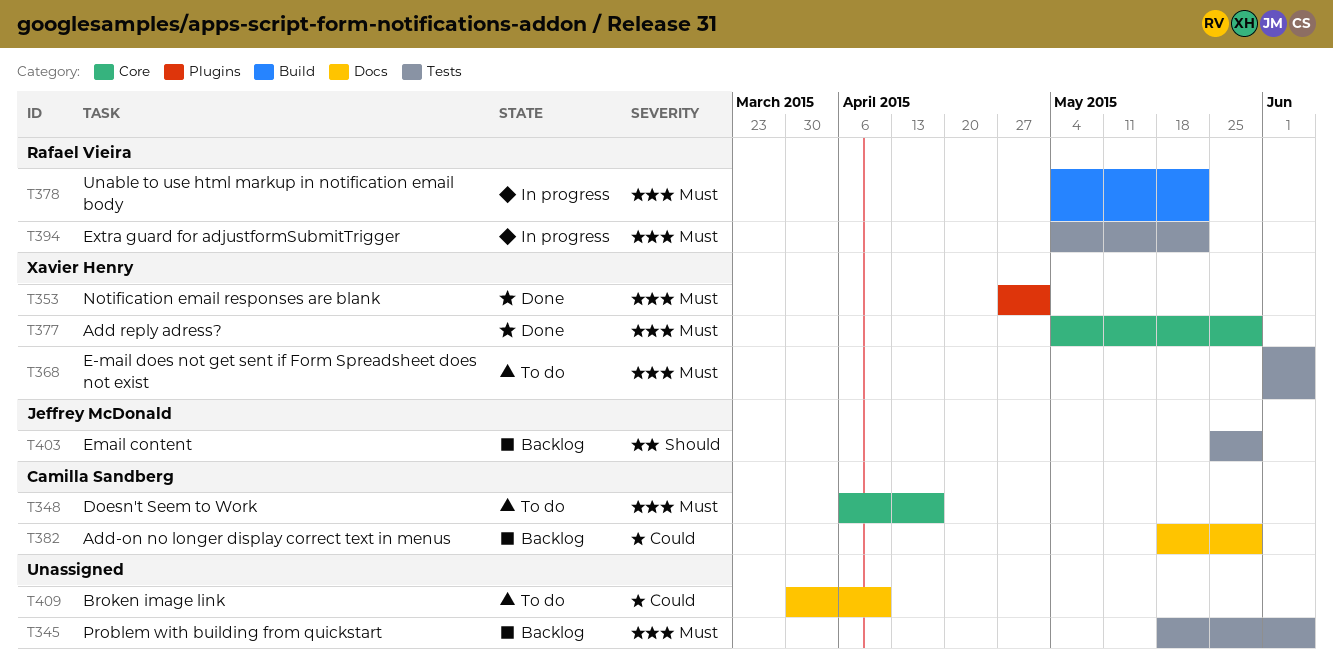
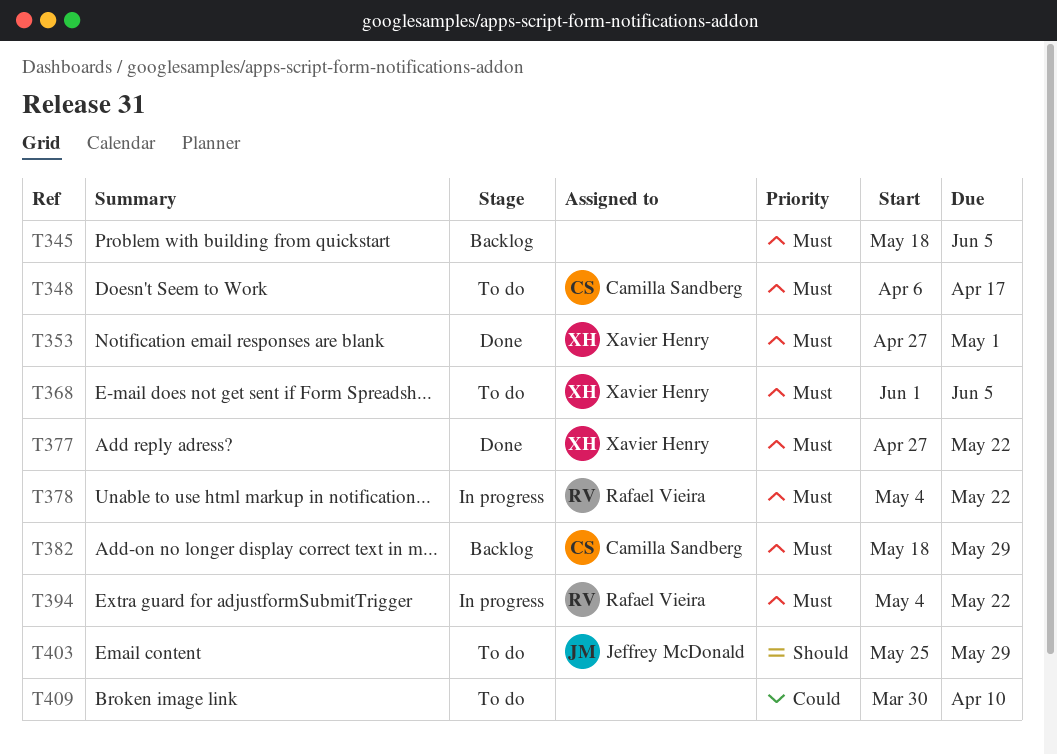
T377, start: May 4 -> Apr 27
T377, due: May 29 -> May 22
T382, priority: Could -> Must
T403, status: Backlog -> To do

